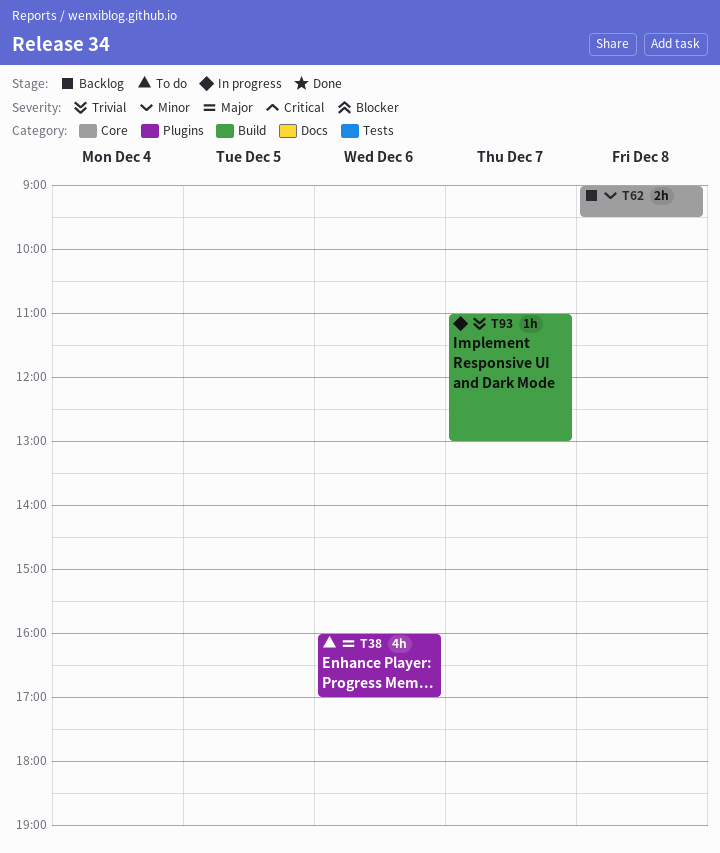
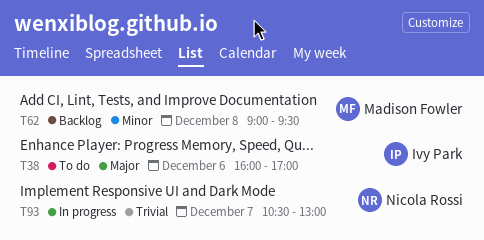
T93, begins: 11:00 -> 10:30

